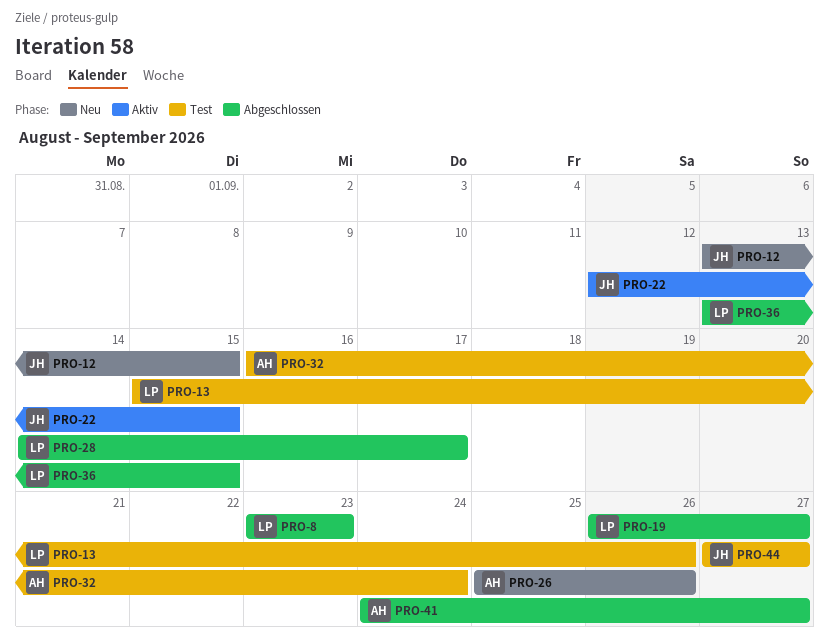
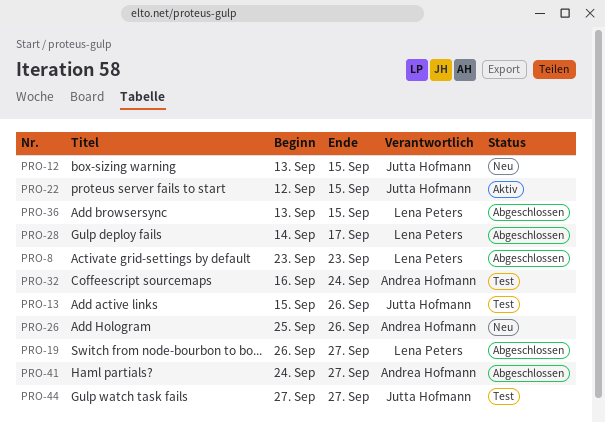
PRO-13, owner: Lena Peters -> Jutta Hofmann

